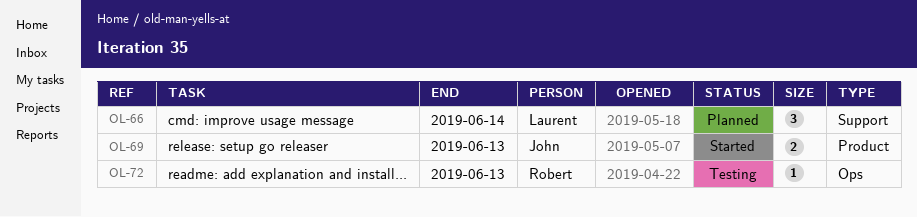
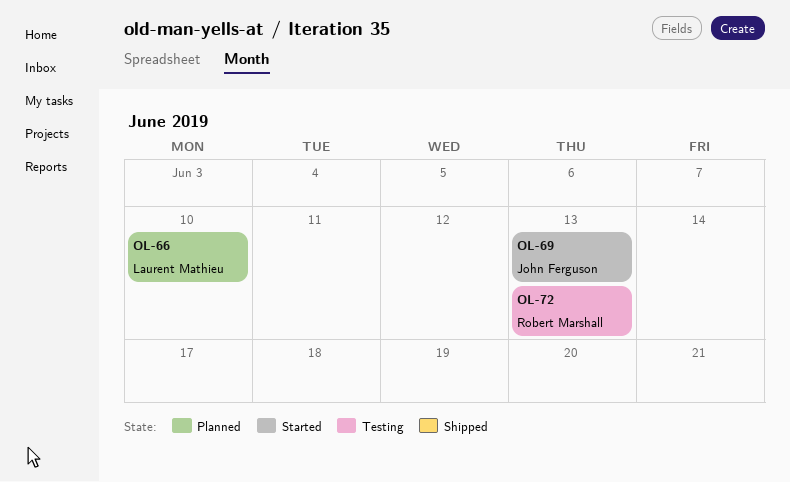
OL-66, due: Jun 14 -> Jun 10

